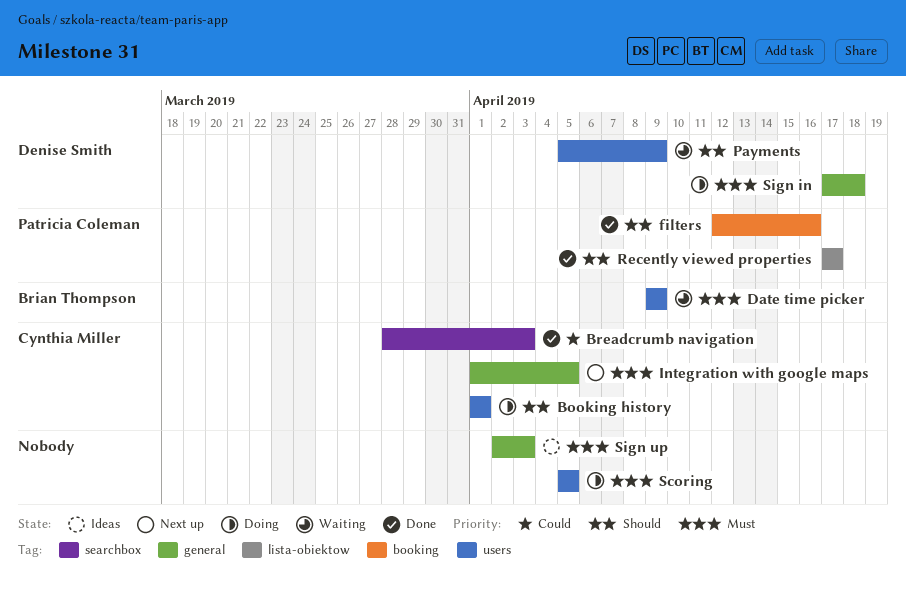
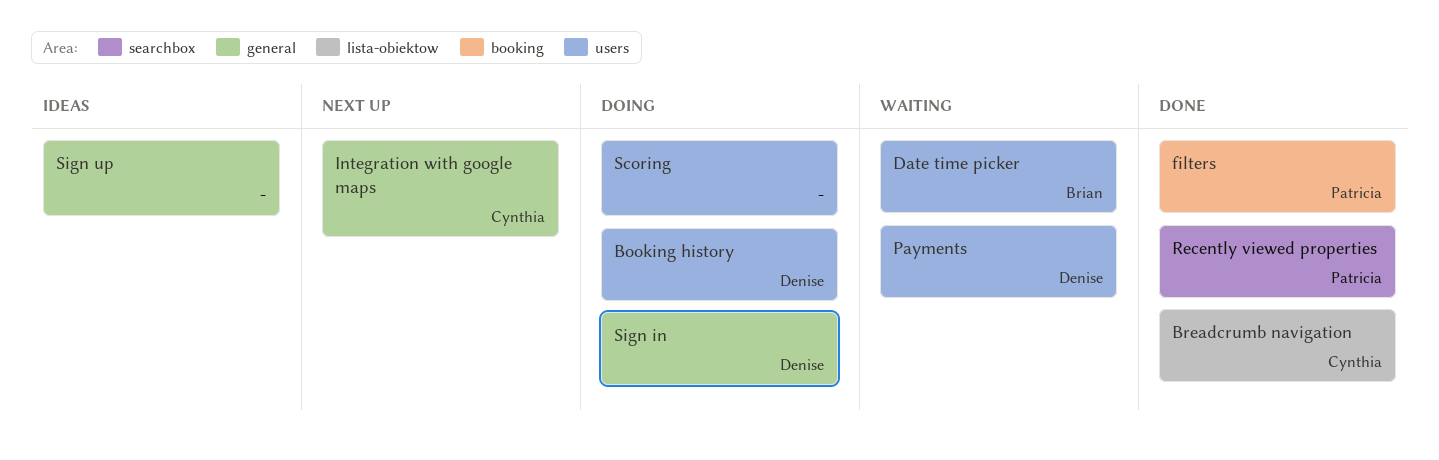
Booking history, owner: Cynthia Miller -> Denise Smith
Breadcrumb navigation, label: searchbox -> lista-obiektow
Recently viewed properties, label: lista-obiektow -> searchbox

